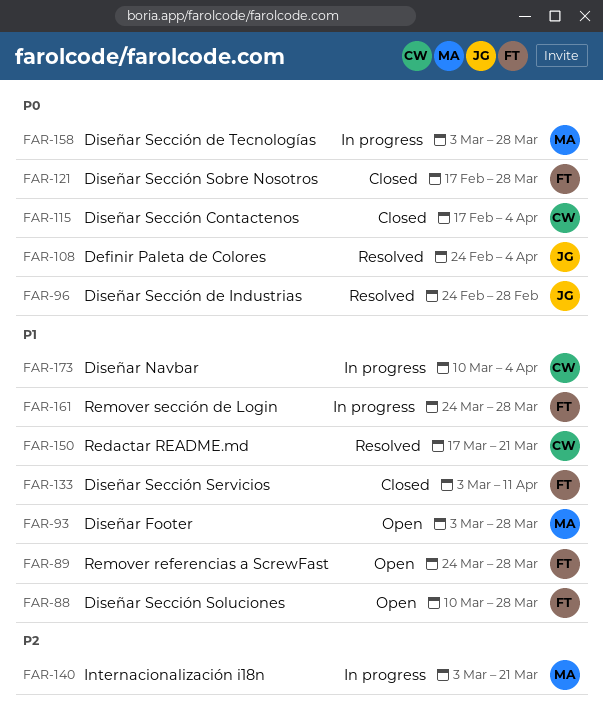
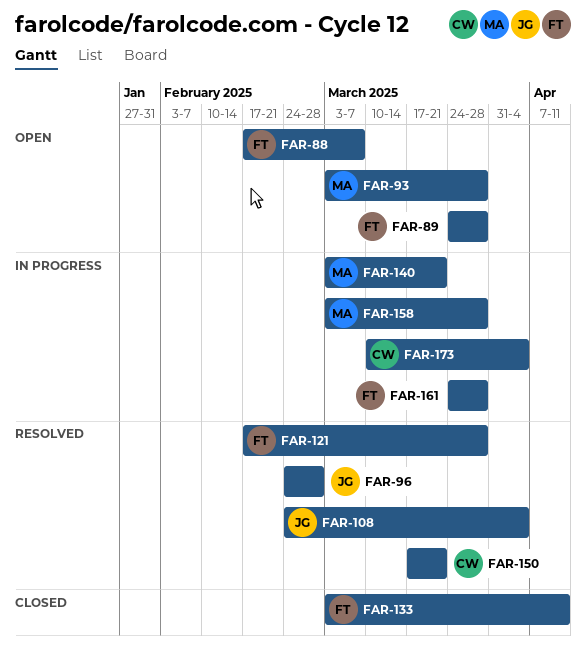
FAR-88, start: Mar 10 -> Feb 17
FAR-88, due: Mar 28 -> Mar 7
FAR-115: present -> none
FAR-121, status: Closed -> Resolved

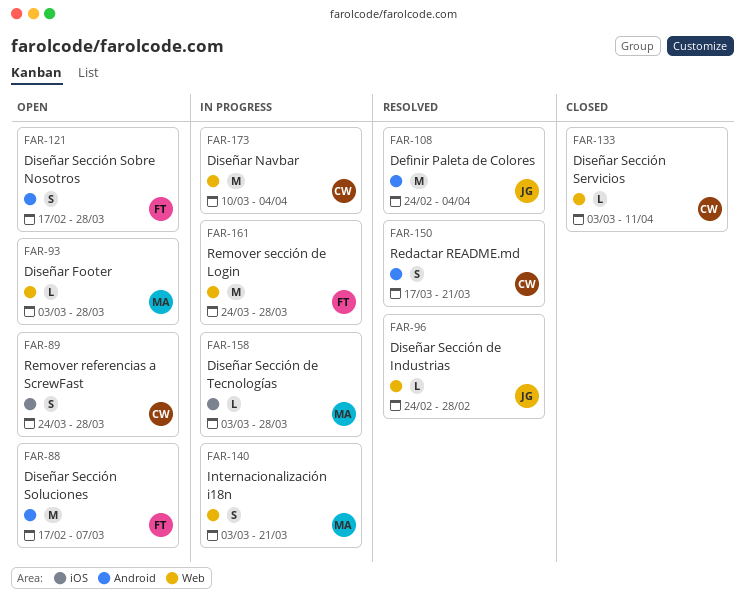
FAR-89, owner: FT -> CW
FAR-121, status: Resolved -> Open
FAR-133, owner: FT -> CW

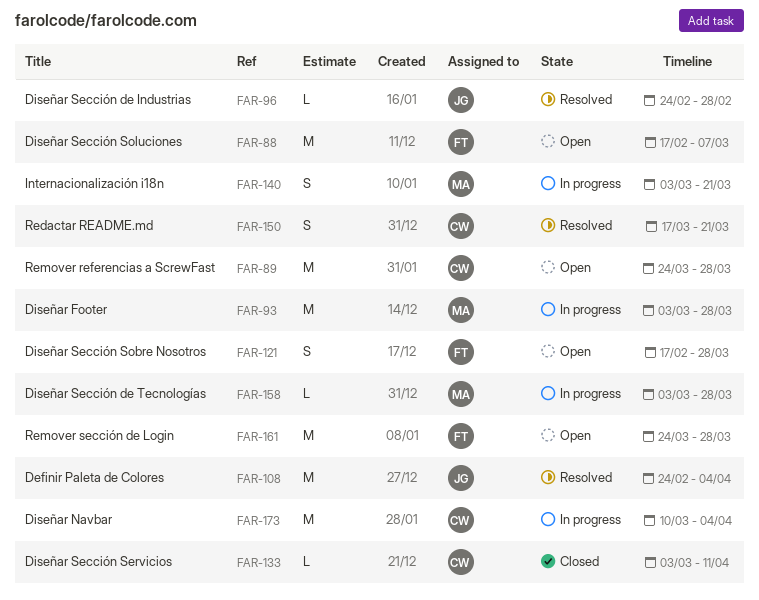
FAR-89, estimate: S -> M
FAR-93, status: Open -> In progress
FAR-93, estimate: L -> M
FAR-161, status: In progress -> Open

